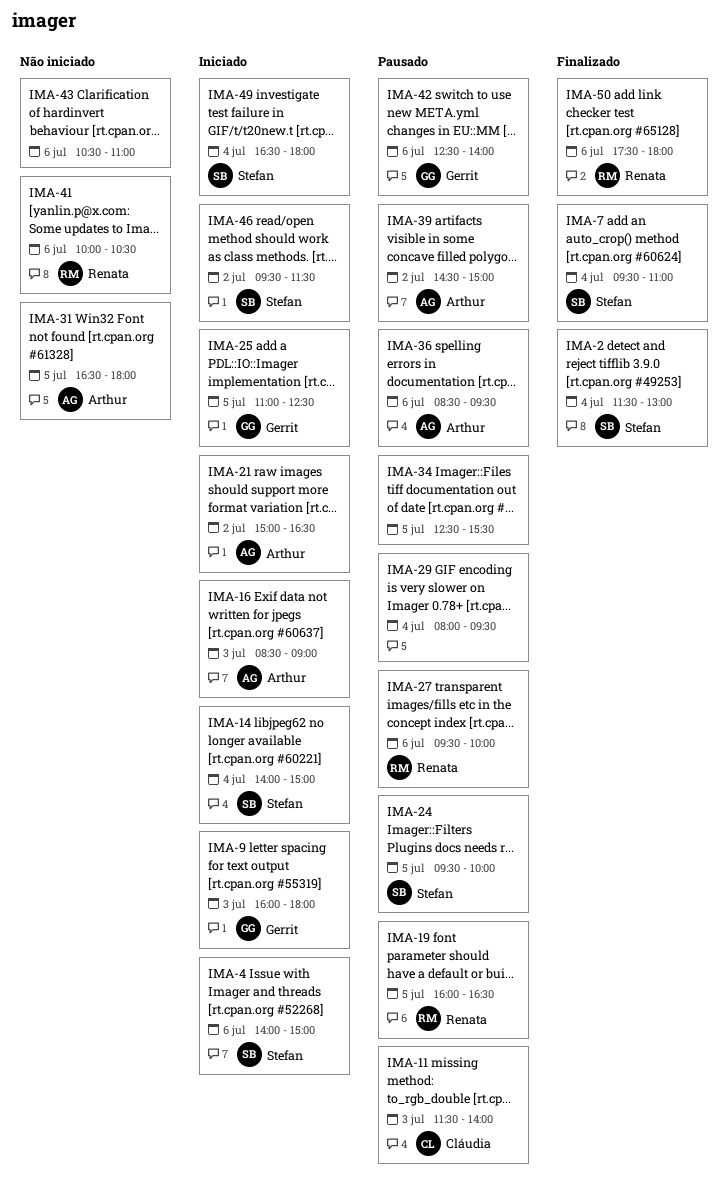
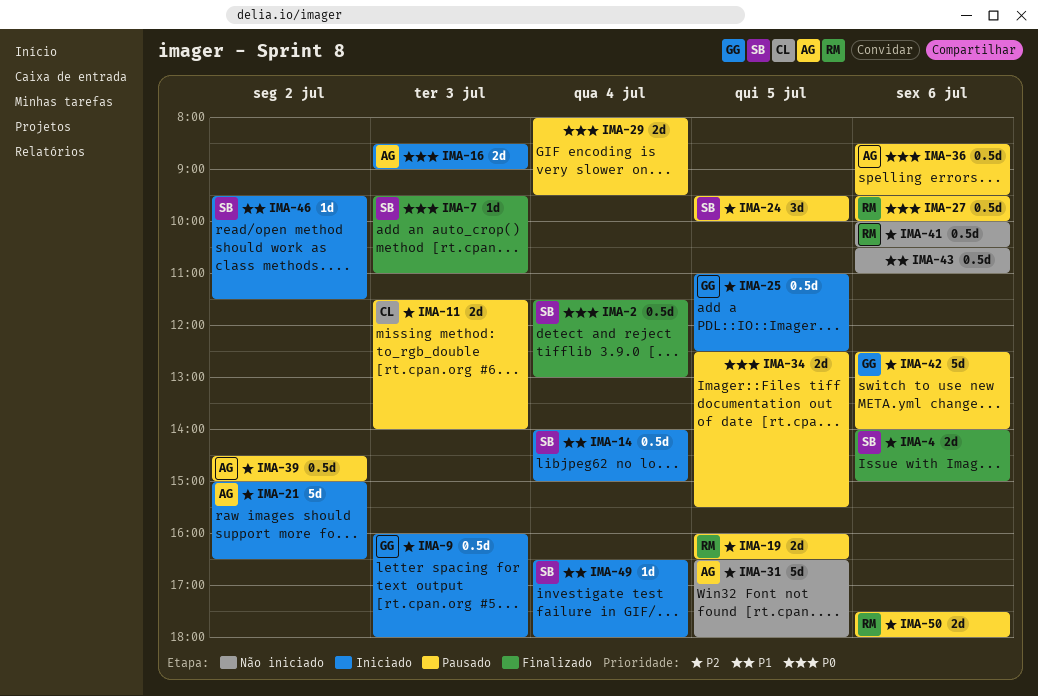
IMA-4, status: Iniciado -> Finalizado
IMA-7, day: Jul 4 -> Jul 3
IMA-50, status: Finalizado -> Pausado

